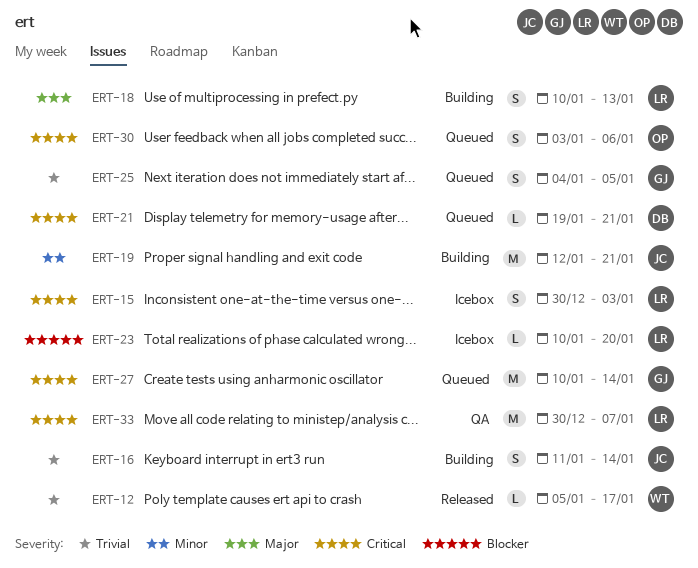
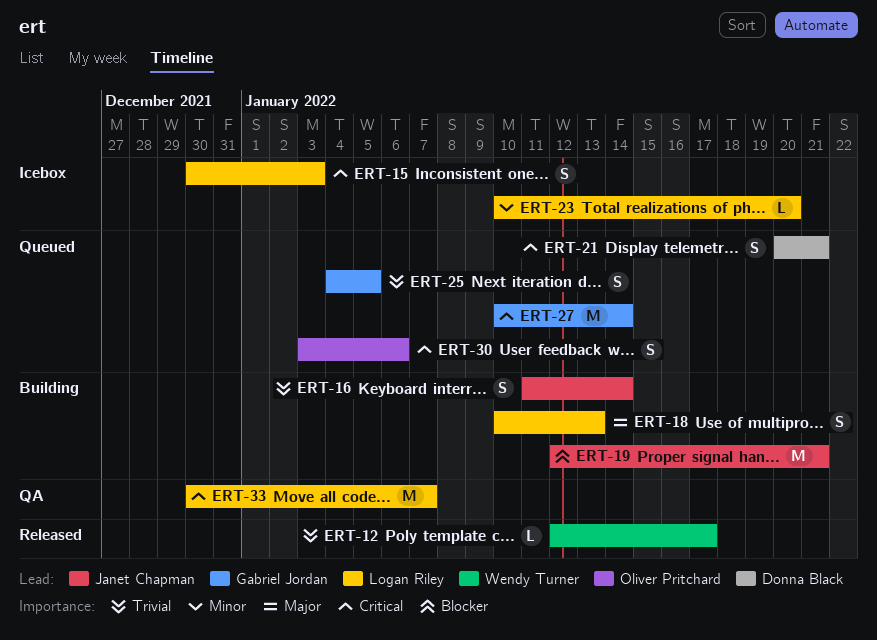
ERT-12, start: Jan 5 -> Jan 12
ERT-19, priority: Minor -> Blocker
ERT-21, estimate: L -> S
ERT-21, start: Jan 19 -> Jan 20
ERT-23, priority: Blocker -> Minor

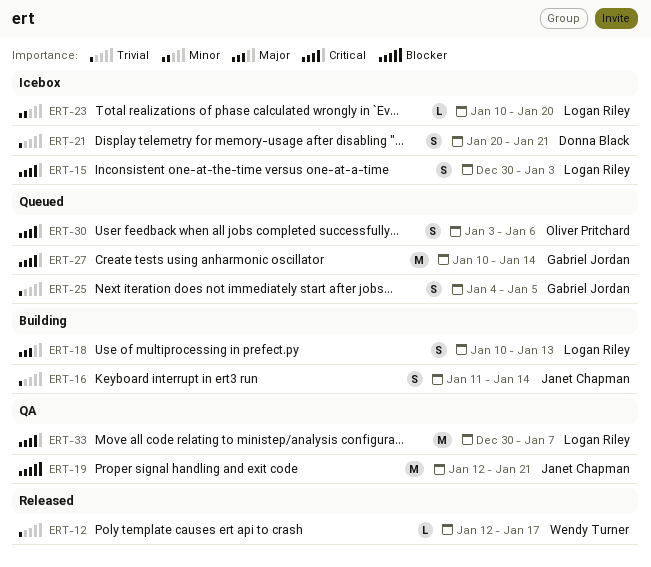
ERT-19, status: Building -> QA
ERT-21, status: Queued -> Icebox
ERT-21, priority: Critical -> Trivial

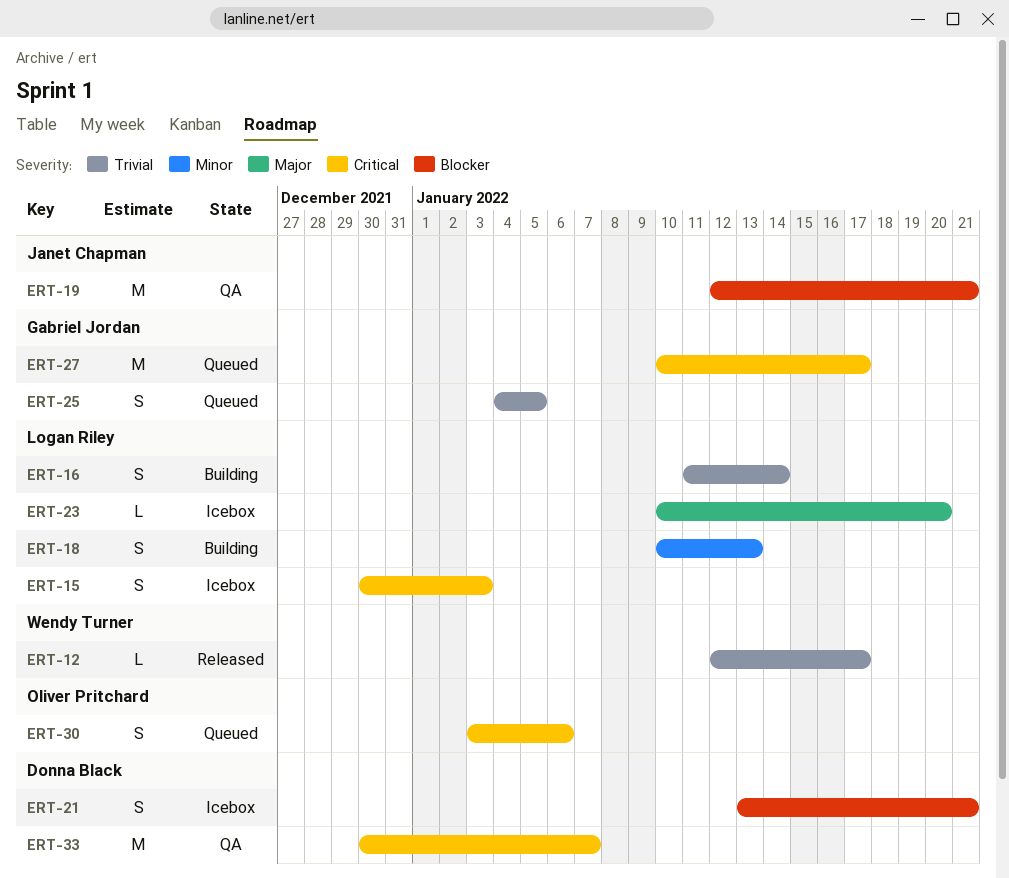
ERT-16, owner: Janet Chapman -> Logan Riley
ERT-18, priority: Major -> Minor
ERT-21, priority: Trivial -> Blocker
ERT-21, start: Jan 20 -> Jan 13
ERT-23, priority: Minor -> Major
ERT-27, due: Jan 14 -> Jan 17
ERT-33, owner: Logan Riley -> Donna Black

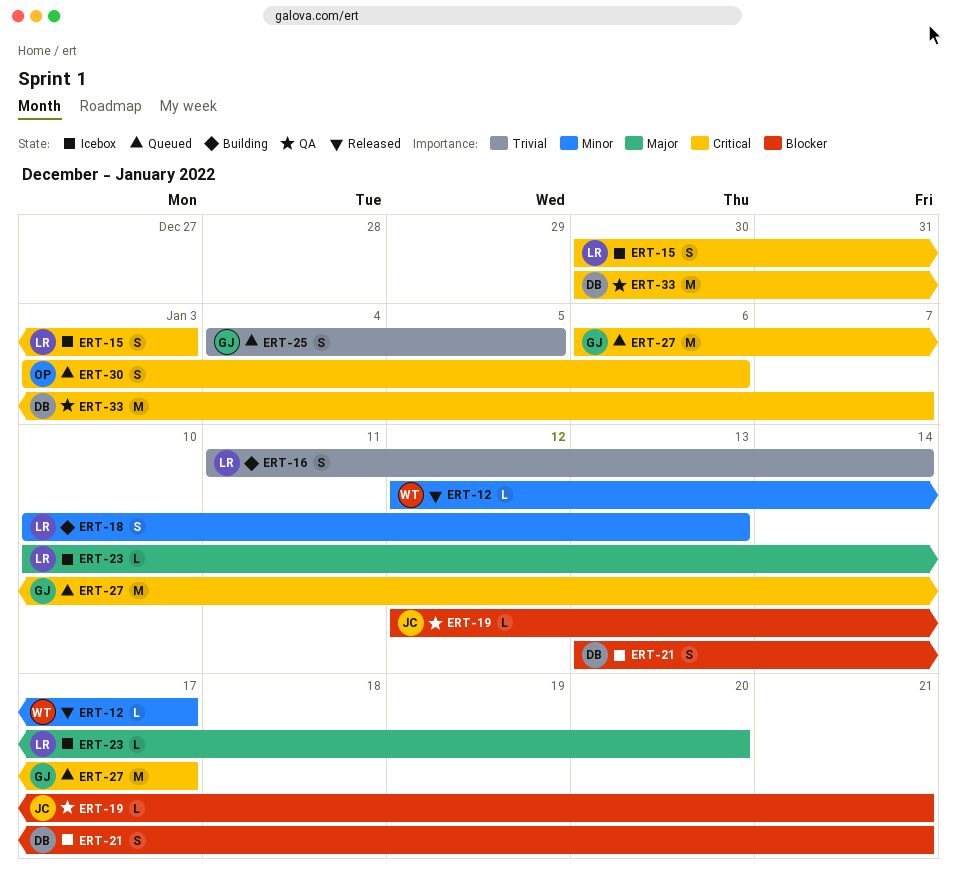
ERT-12, priority: Trivial -> Minor
ERT-19, estimate: M -> L
ERT-27, start: Jan 10 -> Jan 6

